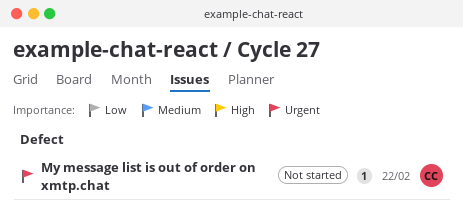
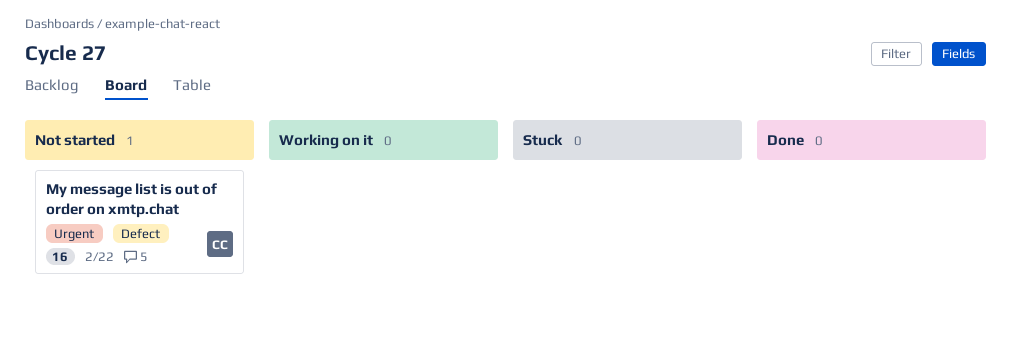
My message list is out of order on xmtp.chat, estimate: 1 -> 16

